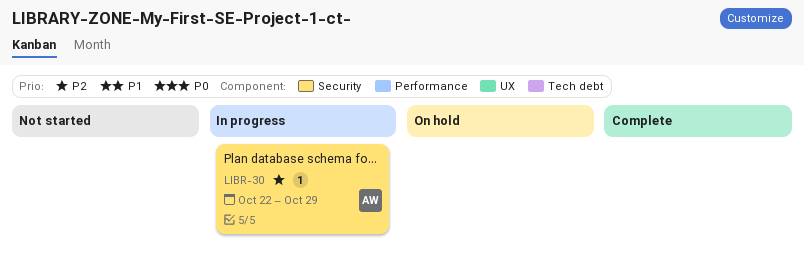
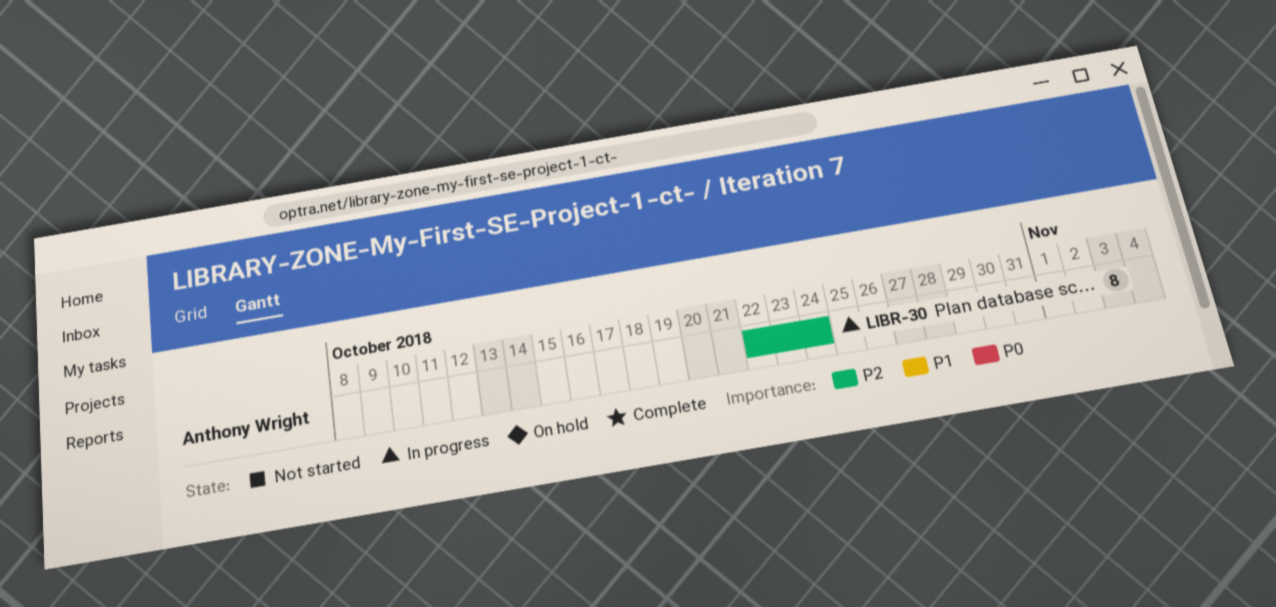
LIBR-30, estimate: 1 -> 8
LIBR-30, due: Oct 29 -> Oct 24

